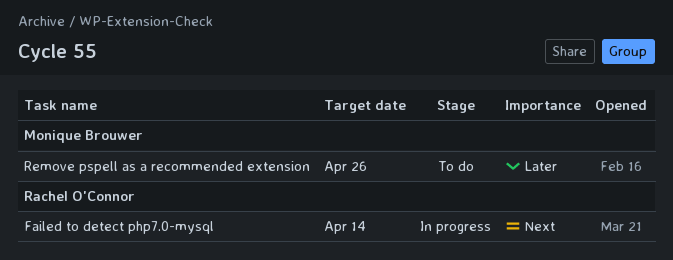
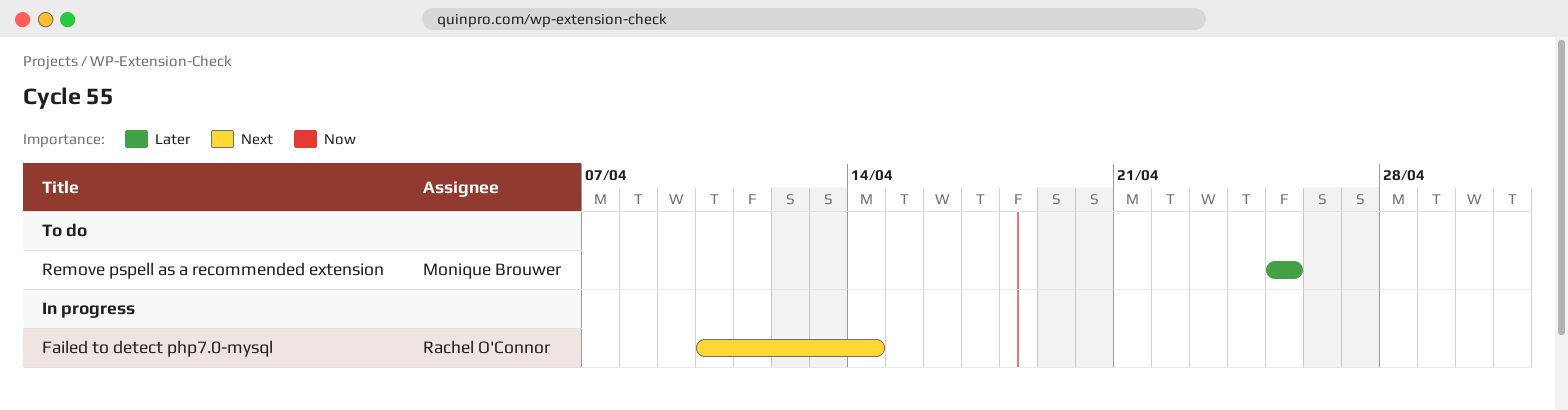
Remove pspell as a recommended extension, due: Apr 26 -> Apr 25

